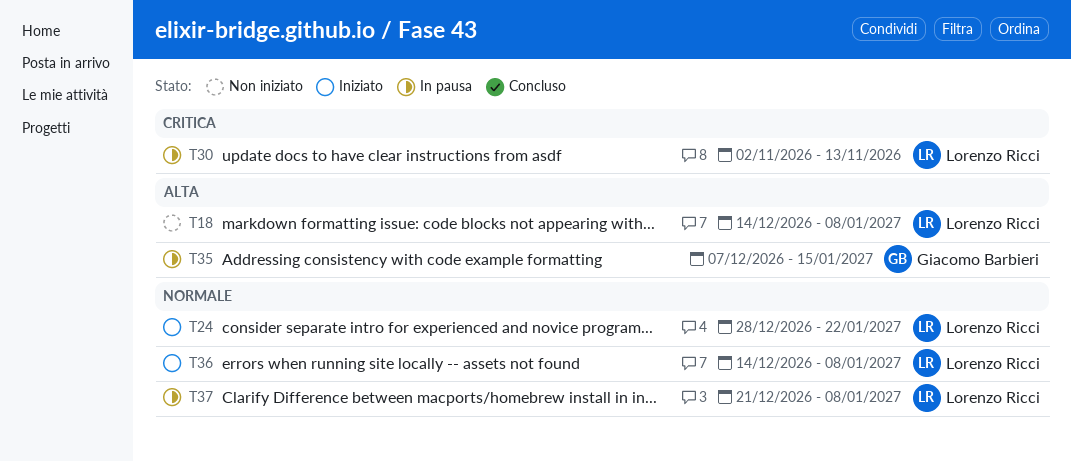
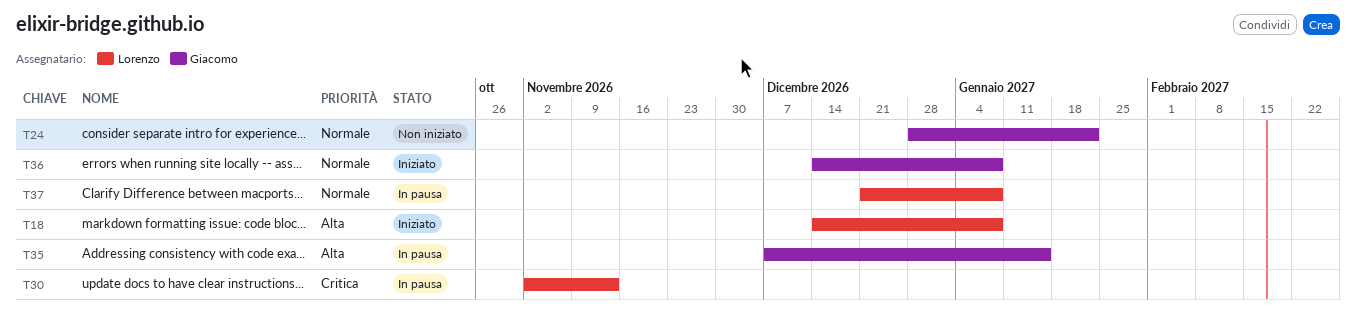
T18, status: Non iniziato -> Iniziato
T24, status: Iniziato -> Non iniziato
T24, owner: Lorenzo Ricci -> Giacomo Barbieri
T36, owner: Lorenzo Ricci -> Giacomo Barbieri

